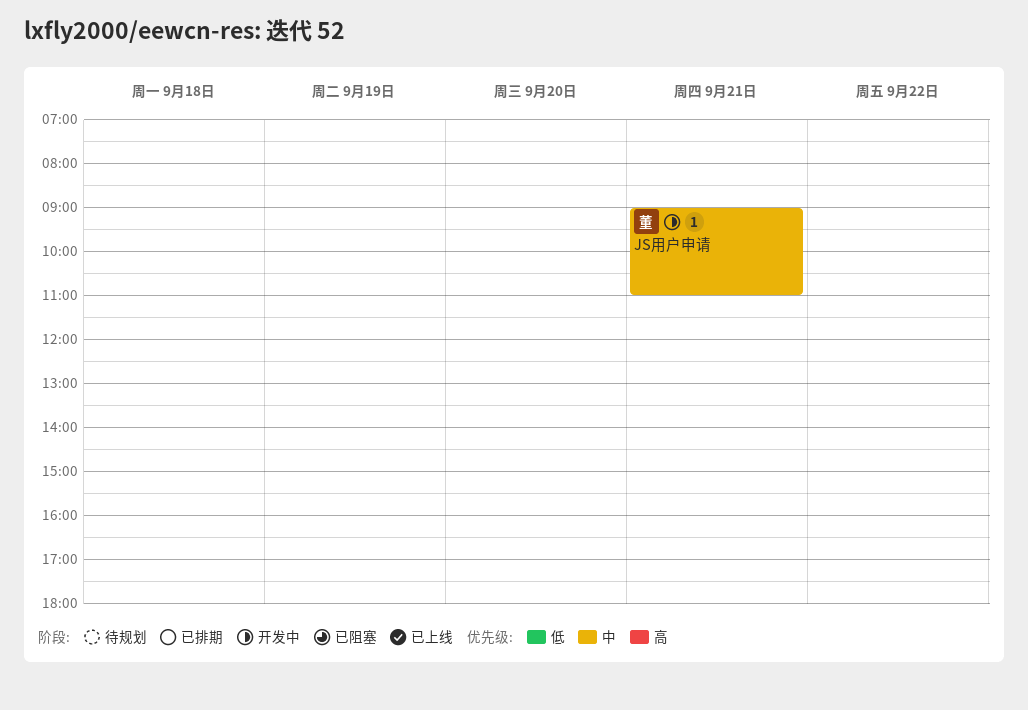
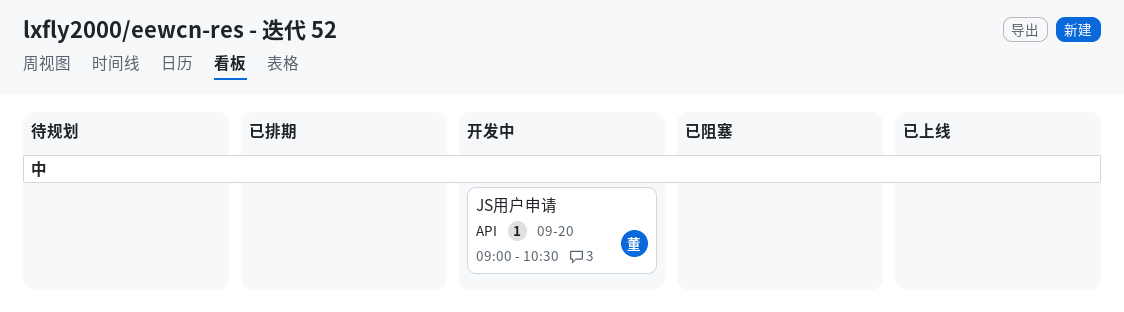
JS用户申请, day: Sep 21 -> Sep 20
JS用户申请, ends: 11:00 -> 10:30

